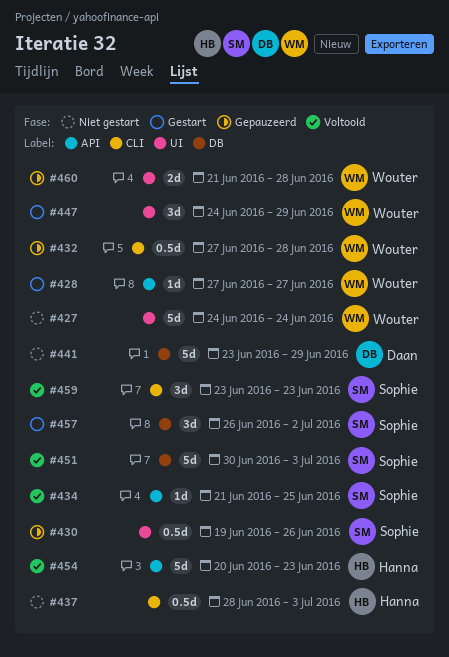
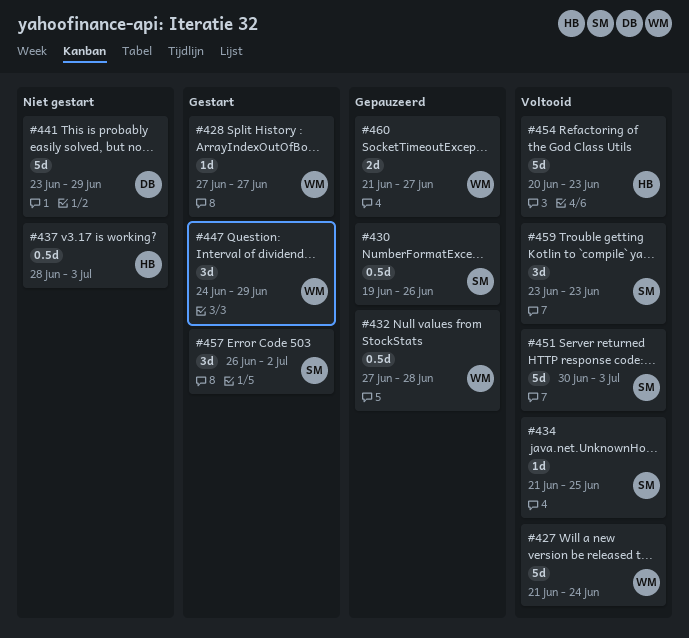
#427, status: Niet gestart -> Voltooid
#427, start: Jun 24 -> Jun 21
#460, due: Jun 28 -> Jun 27

